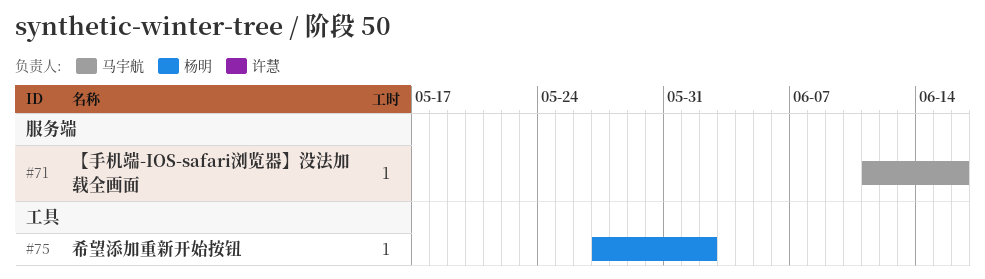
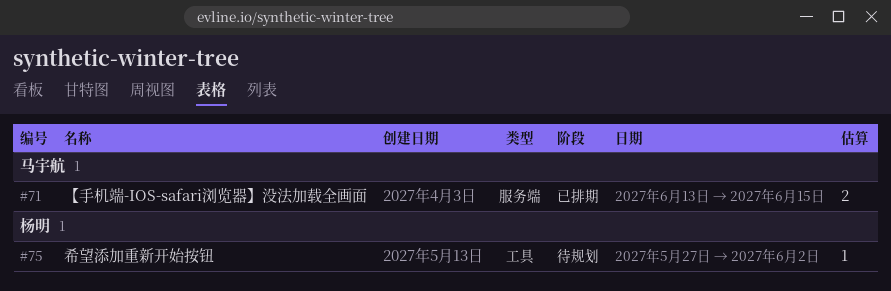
#71, estimate: 1 -> 2
#71, start: Jun 11 -> Jun 13
#71, due: Jun 16 -> Jun 15

